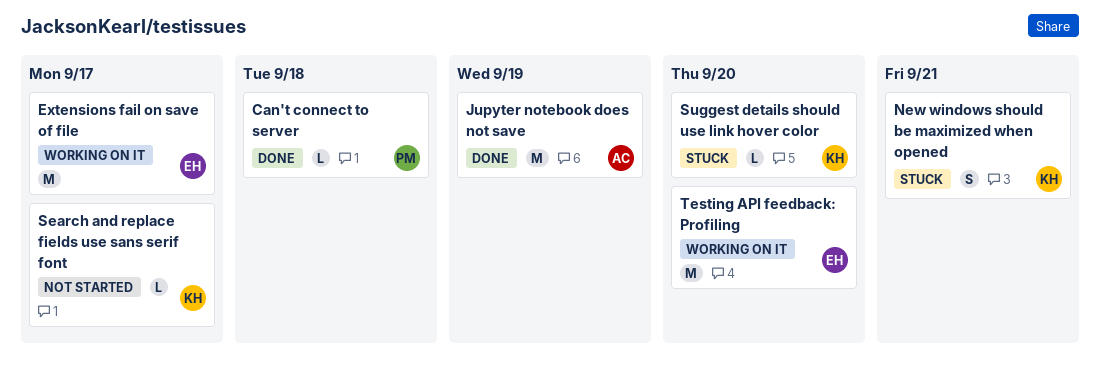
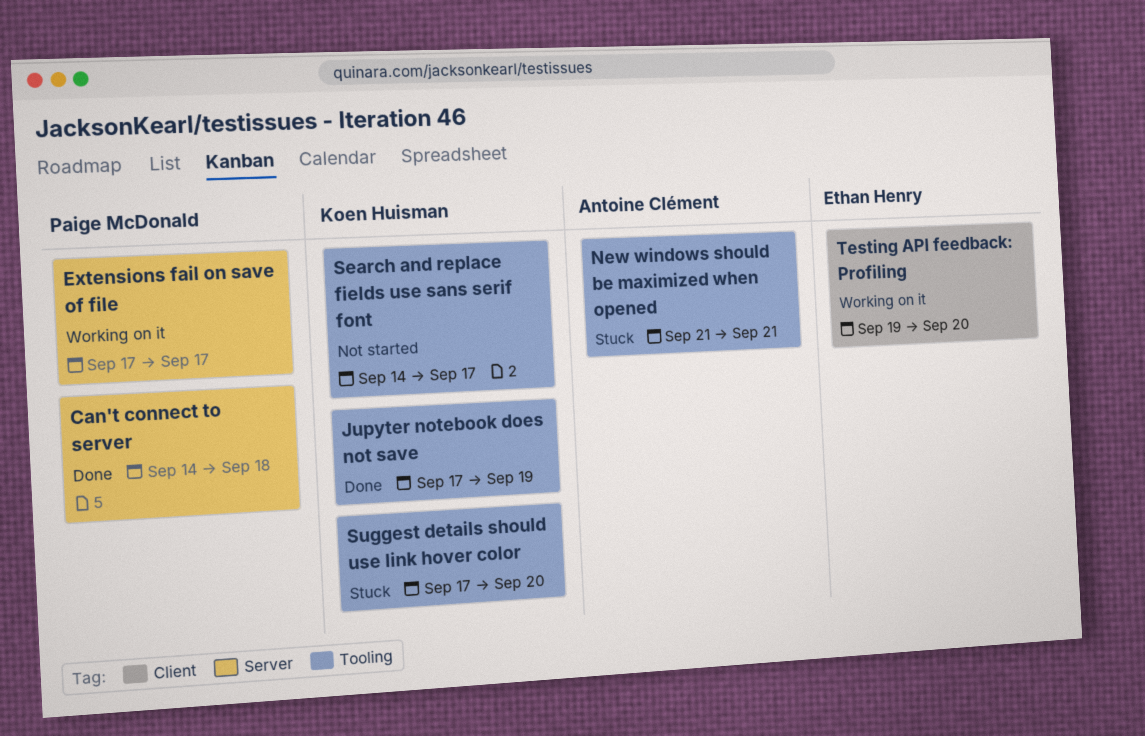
Extensions fail on save of file, owner: Ethan Henry -> Paige McDonald
Jupyter notebook does not save, owner: Antoine Clément -> Koen Huisman
New windows should be maximized when opened, owner: Koen Huisman -> Antoine Clément

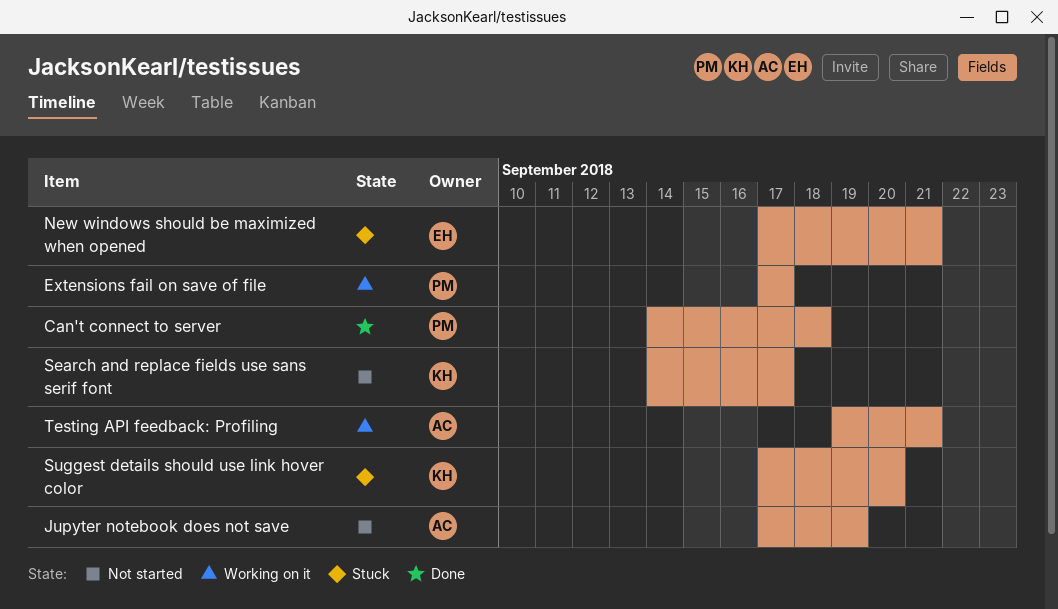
Jupyter notebook does not save, status: Done -> Not started
Jupyter notebook does not save, owner: Koen Huisman -> Antoine Clément
New windows should be maximized when opened, owner: Antoine Clément -> Ethan Henry
New windows should be maximized when opened, start: Sep 21 -> Sep 17
Testing API feedback: Profiling, owner: Ethan Henry -> Antoine Clément
Testing API feedback: Profiling, due: Sep 20 -> Sep 21

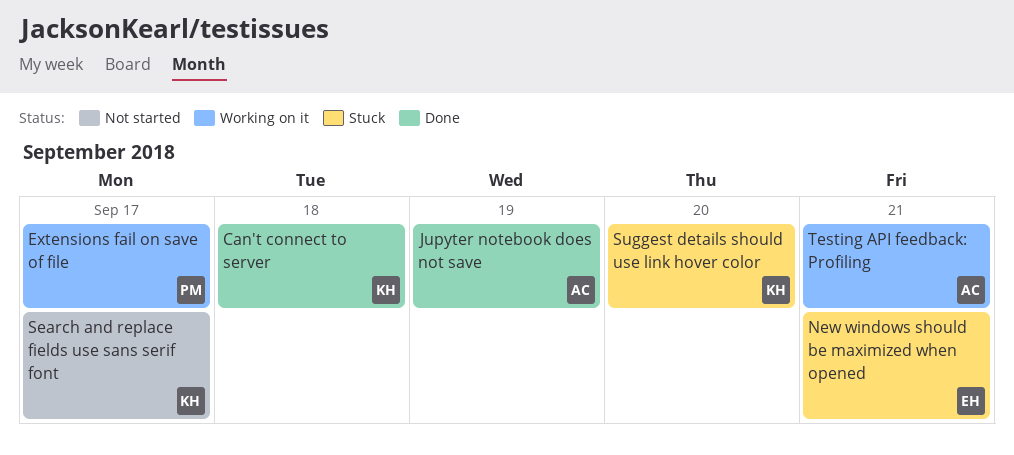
Can't connect to server, owner: PM -> KH
Jupyter notebook does not save, status: Not started -> Done

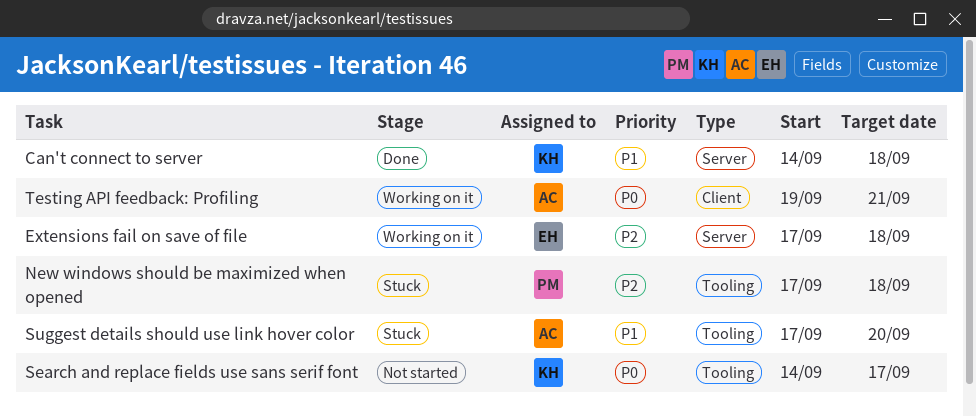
Extensions fail on save of file, owner: PM -> EH
Extensions fail on save of file, due: Sep 17 -> Sep 18
Jupyter notebook does not save: present -> none
New windows should be maximized when opened, owner: EH -> PM
New windows should be maximized when opened, due: Sep 21 -> Sep 18
Suggest details should use link hover color, owner: KH -> AC

